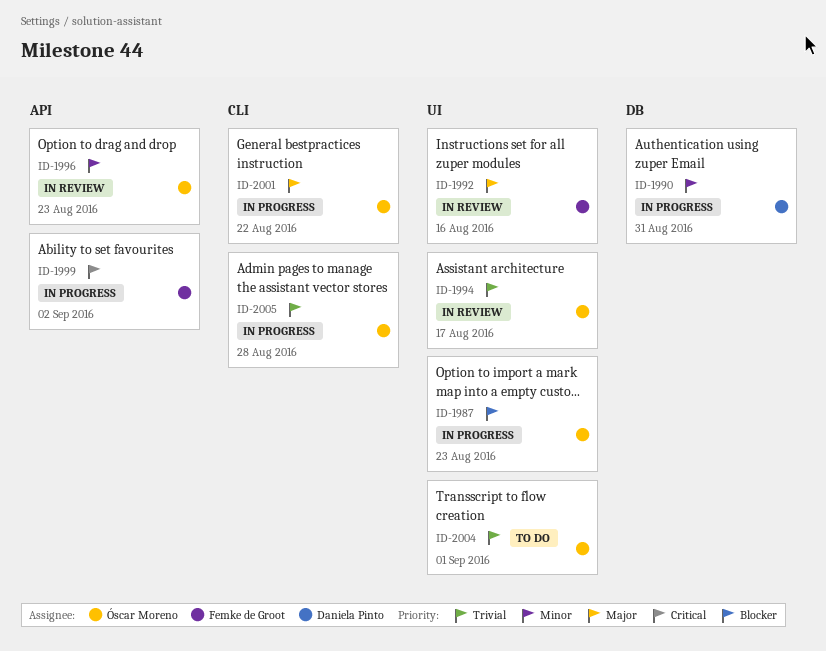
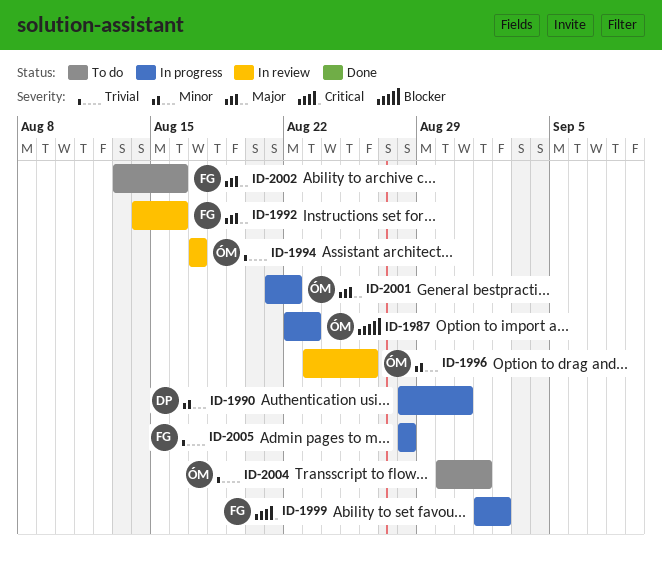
ID-1996, due: Aug 23 -> Aug 26
ID-2002: none -> present
ID-2005, owner: Óscar Moreno -> Femke de Groot

